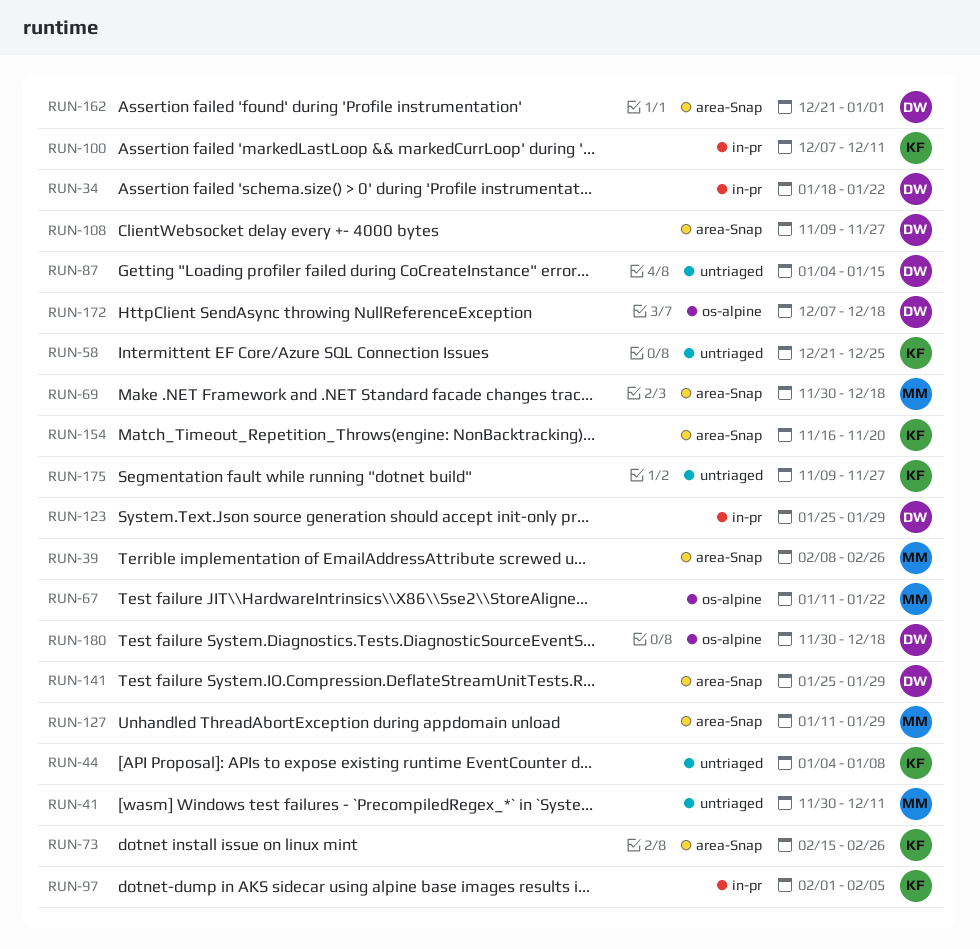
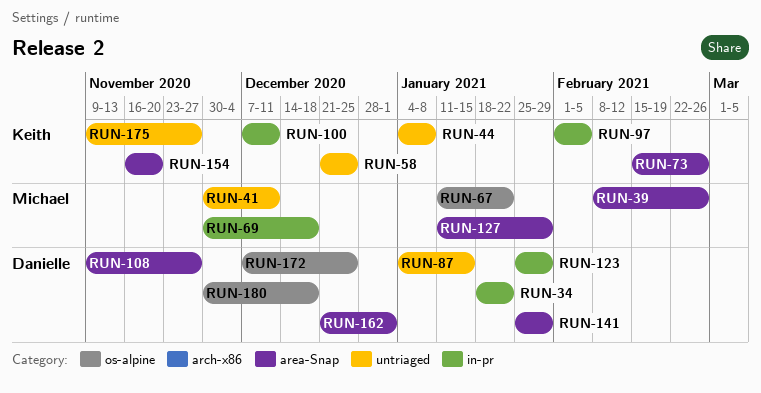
RUN-69, label: area-Snap -> in-pr
RUN-172, due: Dec 18 -> Dec 25

